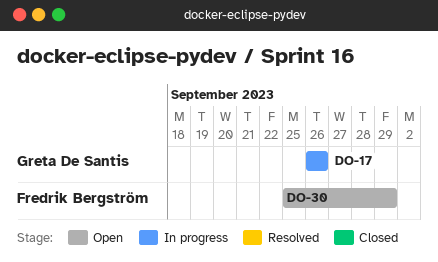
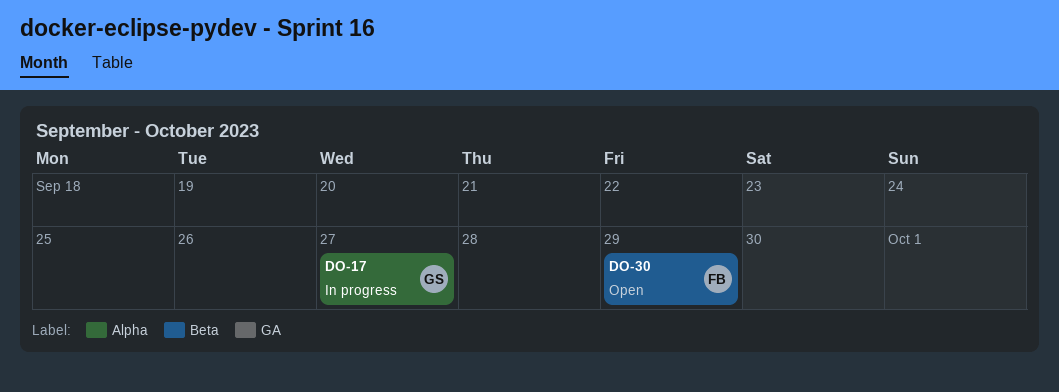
DO-17, due: Sep 26 -> Sep 27

